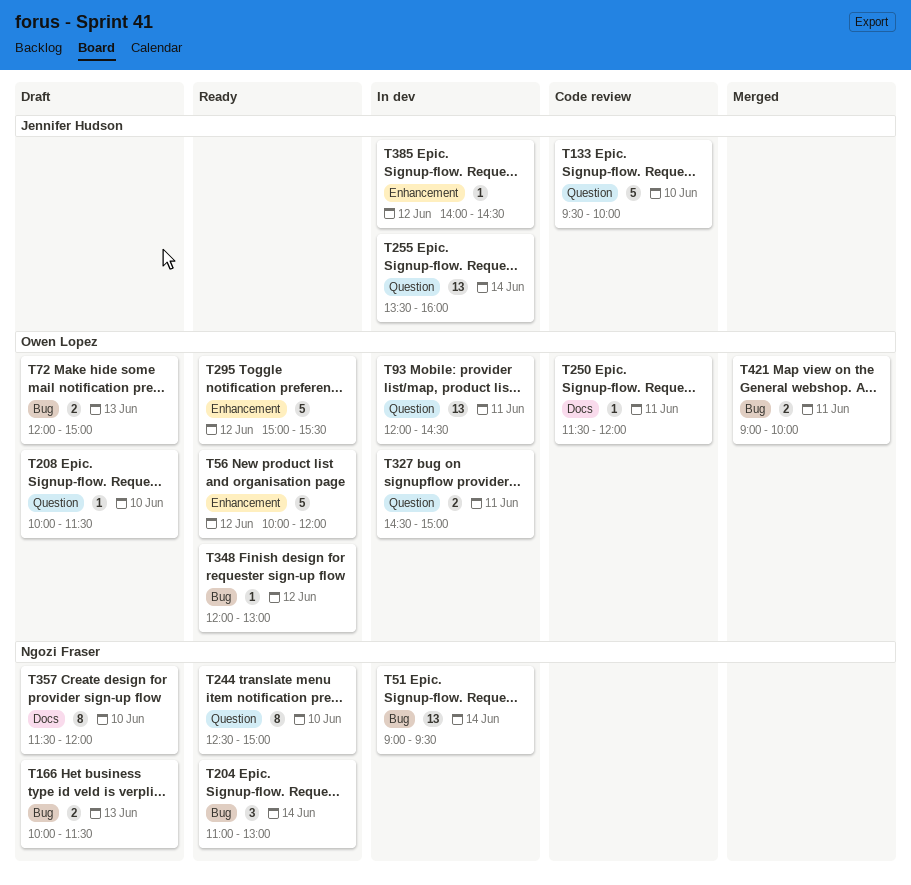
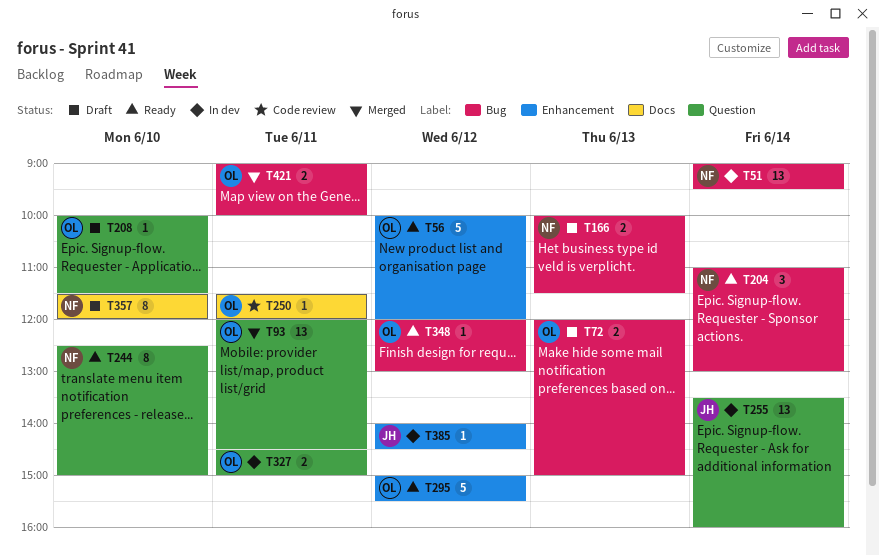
T93, status: In dev -> Merged
T133: present -> none

